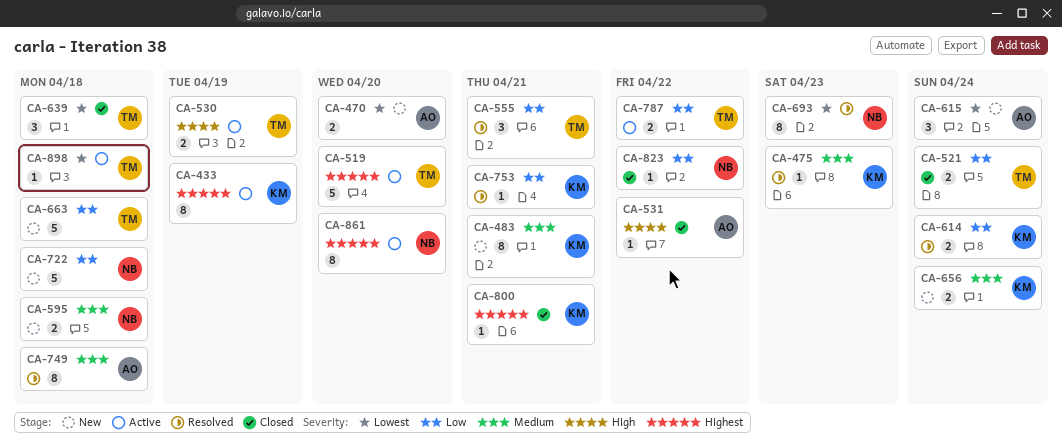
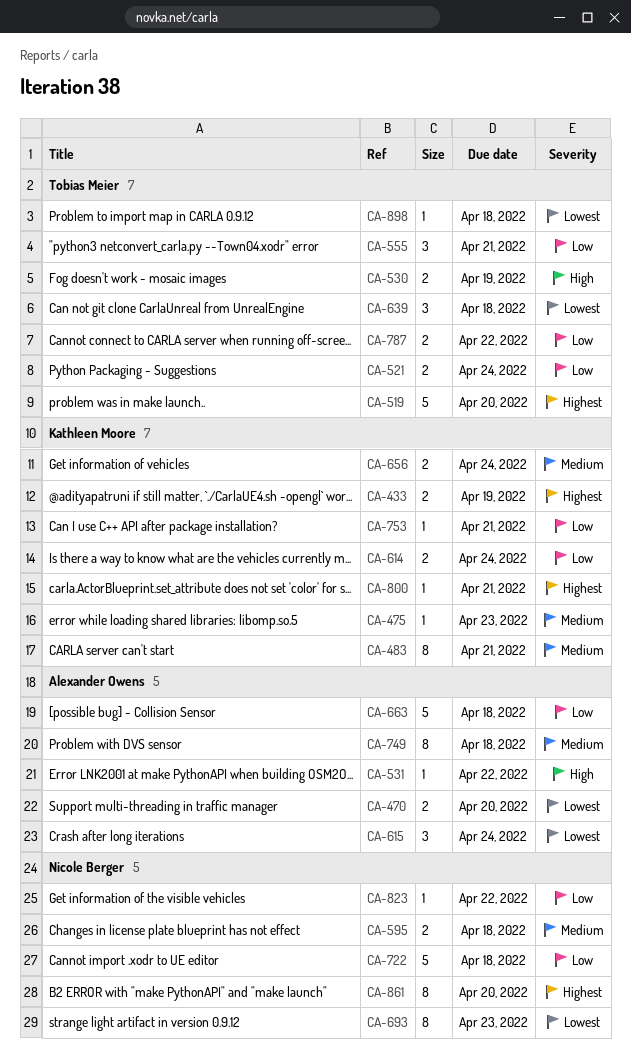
CA-433, estimate: 8 -> 2
CA-663, owner: Tobias Meier -> Alexander Owens

